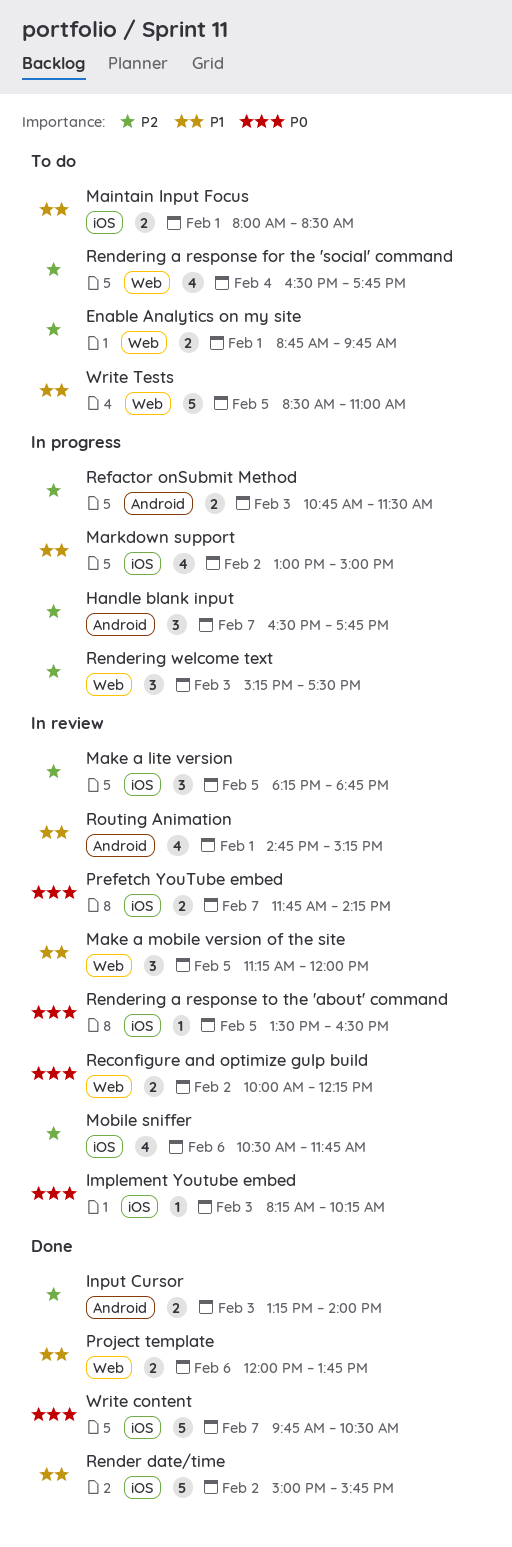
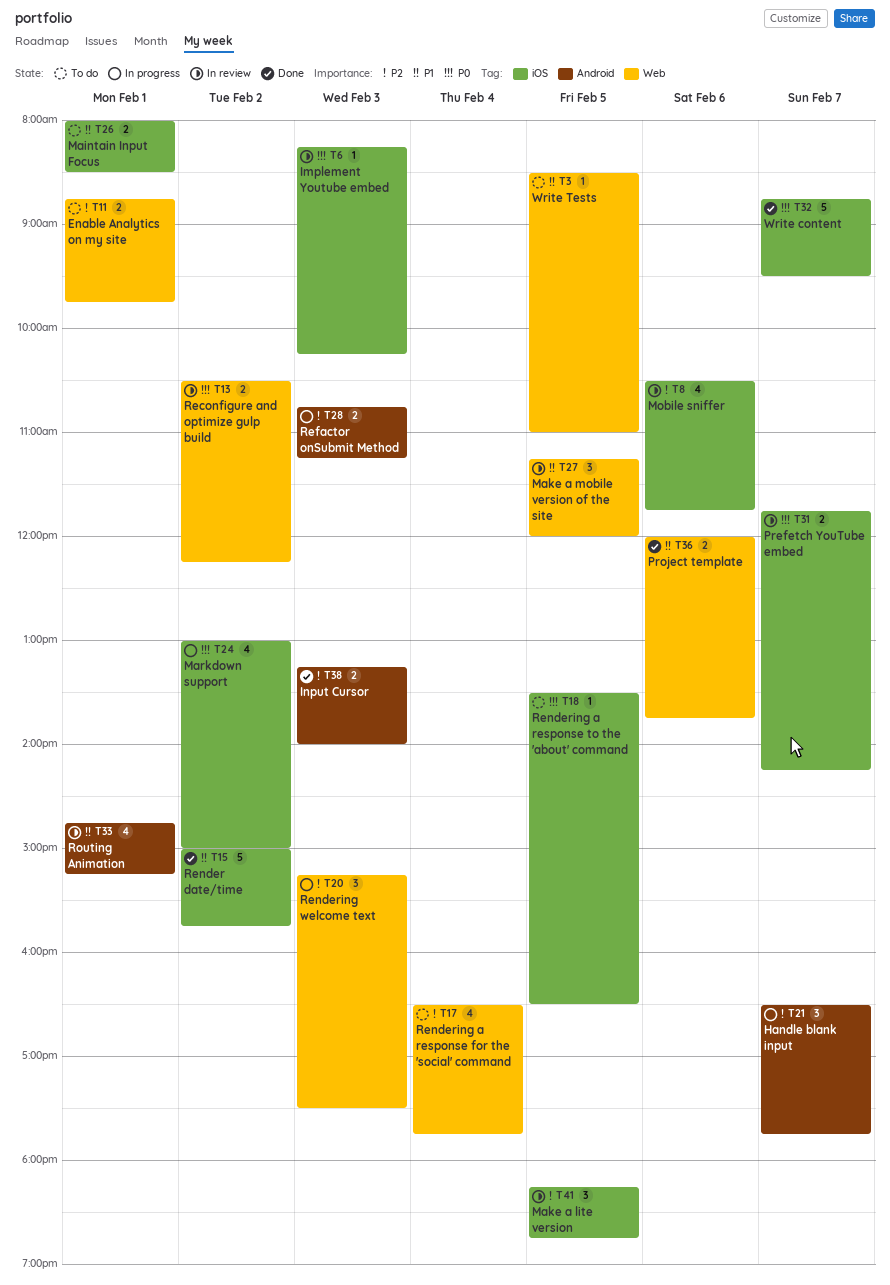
Markdown support, priority: P1 -> P0
Reconfigure and optimize gulp build, begins: 10:00 -> 10:30
Refactor onSubmit Method, ends: 11:30 -> 11:15
Rendering a response to the 'about' command, status: In review -> To do
Write content, begins: 09:45 -> 08:45
Write content, ends: 10:30 -> 09:30
Write Tests, estimate: 5 -> 1

